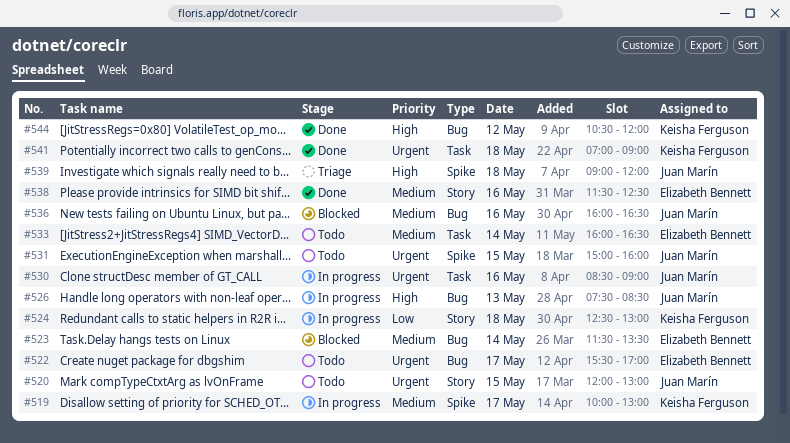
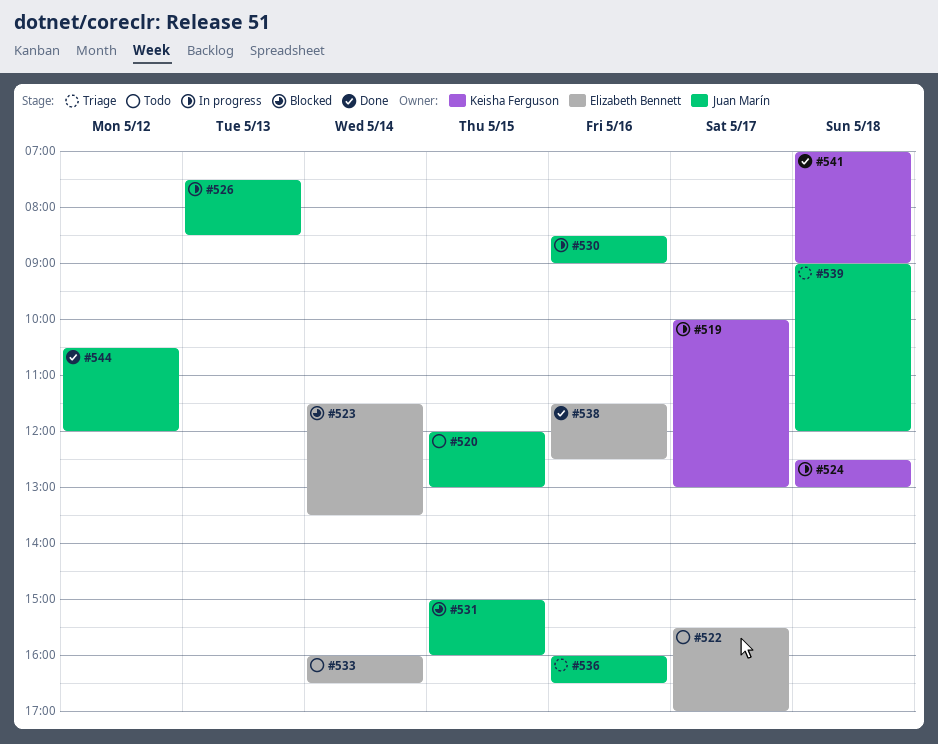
#531, status: Todo -> Blocked
#536, status: Blocked -> Triage
#544, owner: Keisha Ferguson -> Juan Marín

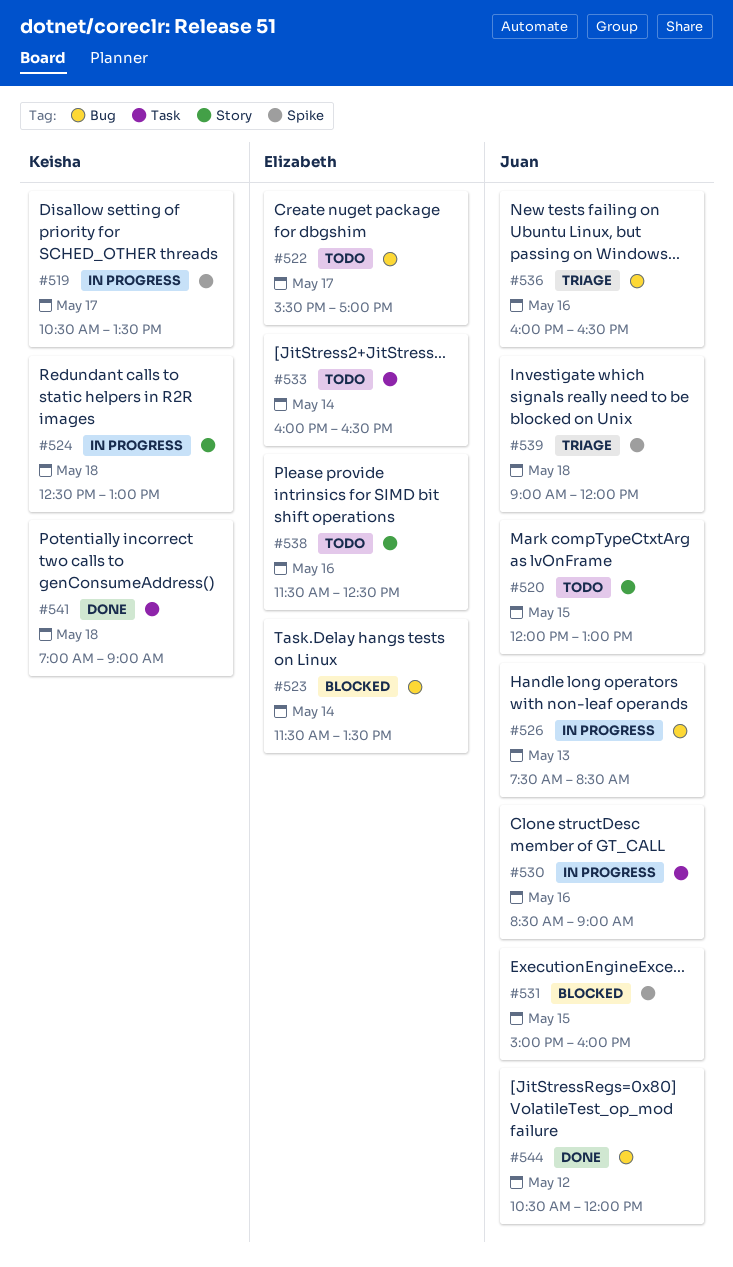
#519, begins: 10:00 -> 10:30
#519, ends: 13:00 -> 13:30
#538, status: Done -> Todo

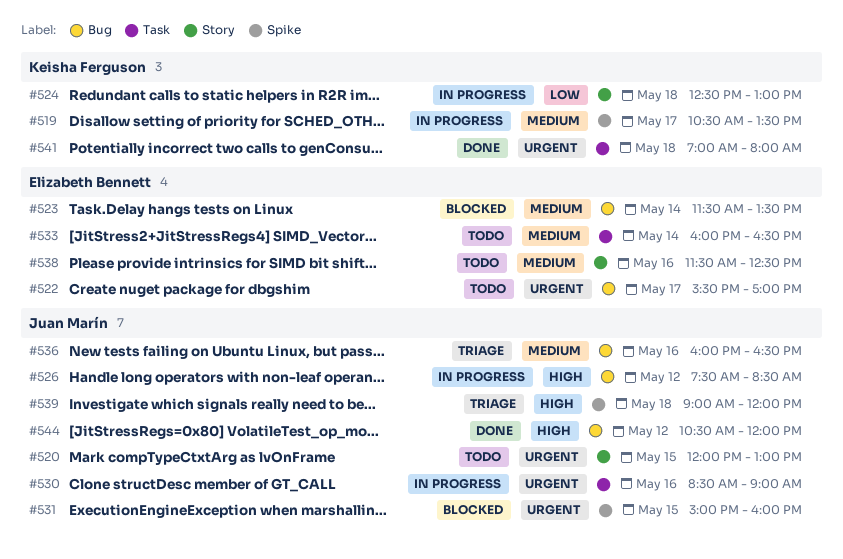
#526, day: May 13 -> May 12
#541, ends: 09:00 -> 08:00

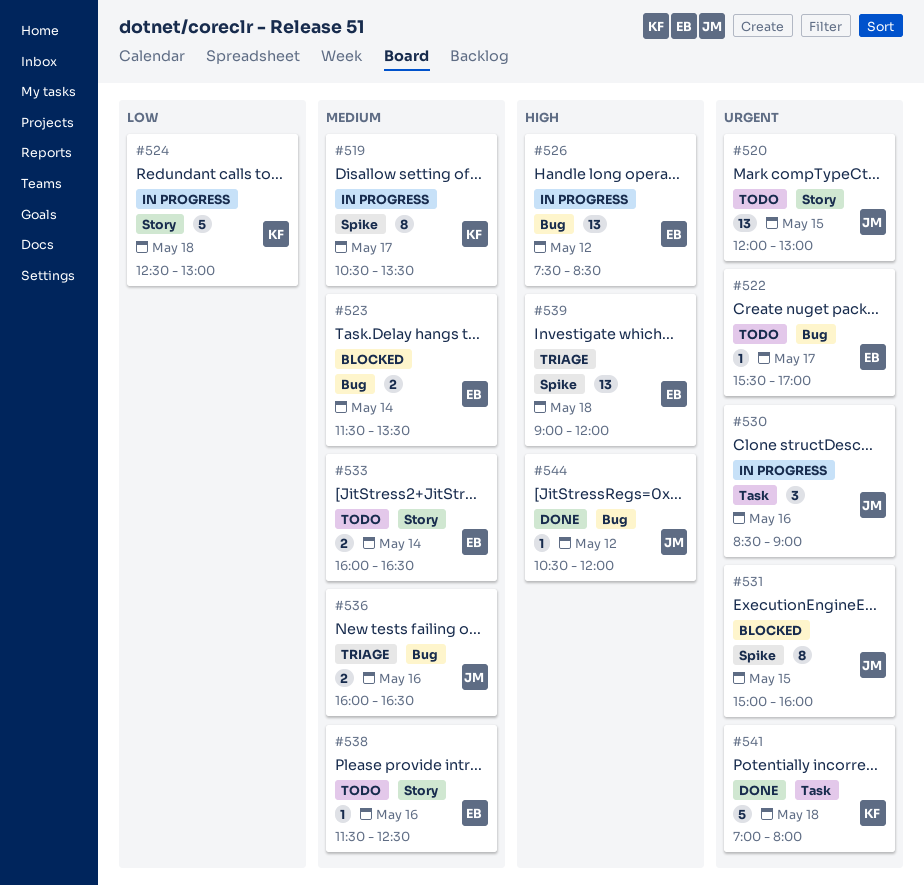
#526, owner: Juan Marín -> Elizabeth Bennett
#533, label: Task -> Story
#539, owner: Juan Marín -> Elizabeth Bennett

